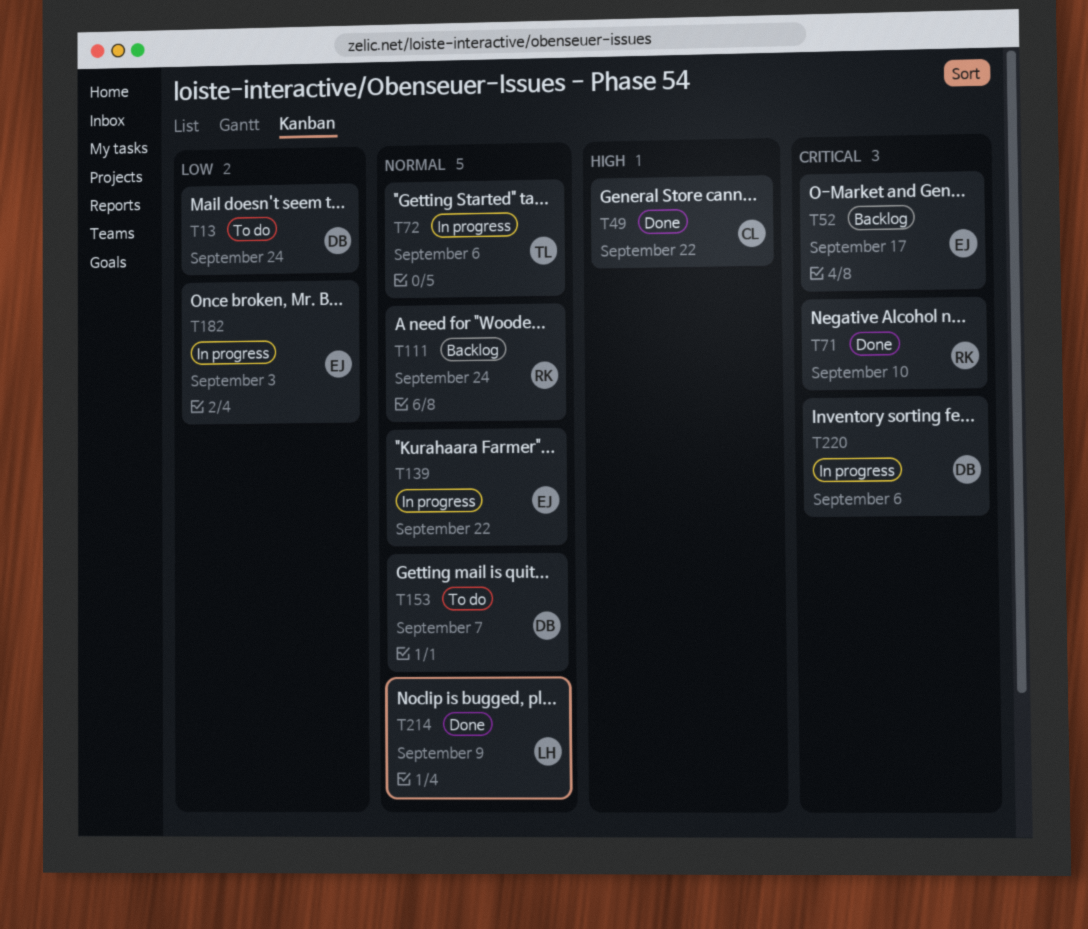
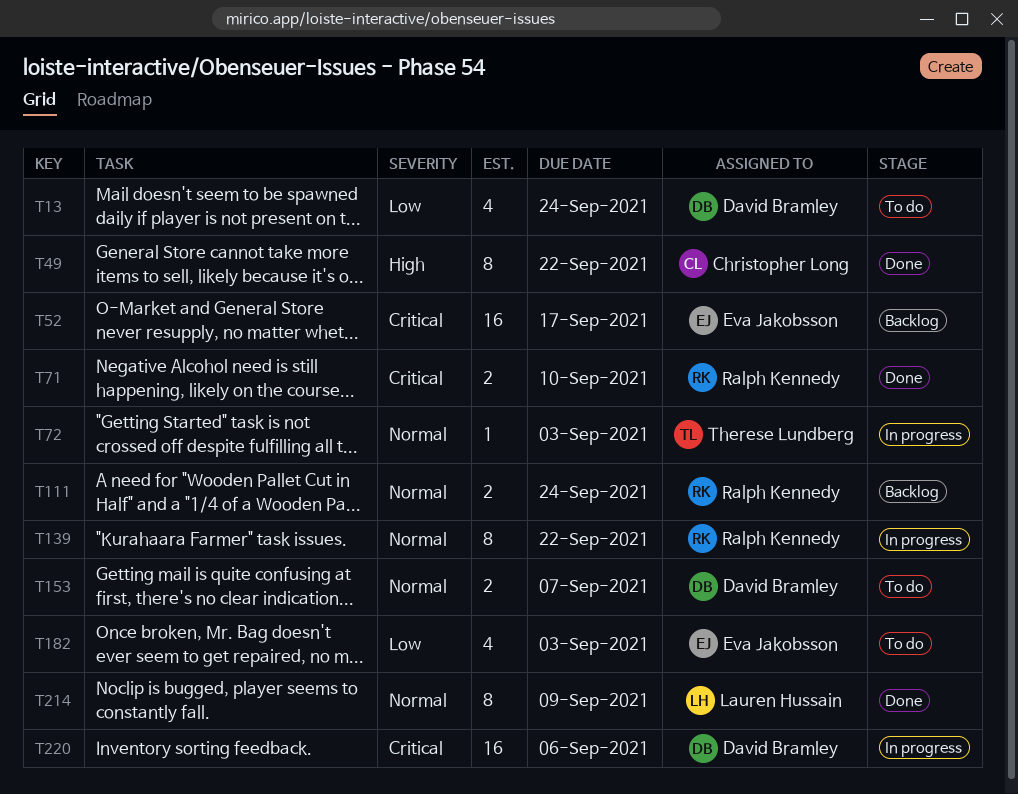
T72, due: Sep 6 -> Sep 3
T139, owner: Eva Jakobsson -> Ralph Kennedy
T182, status: In progress -> To do

